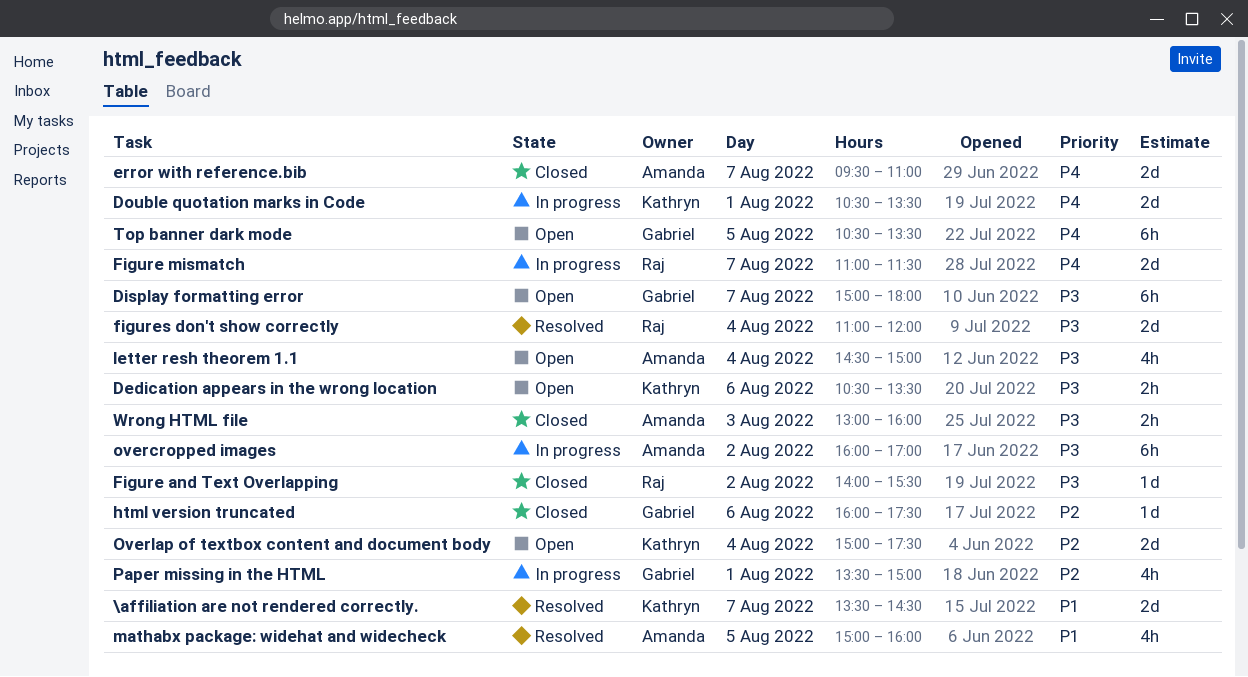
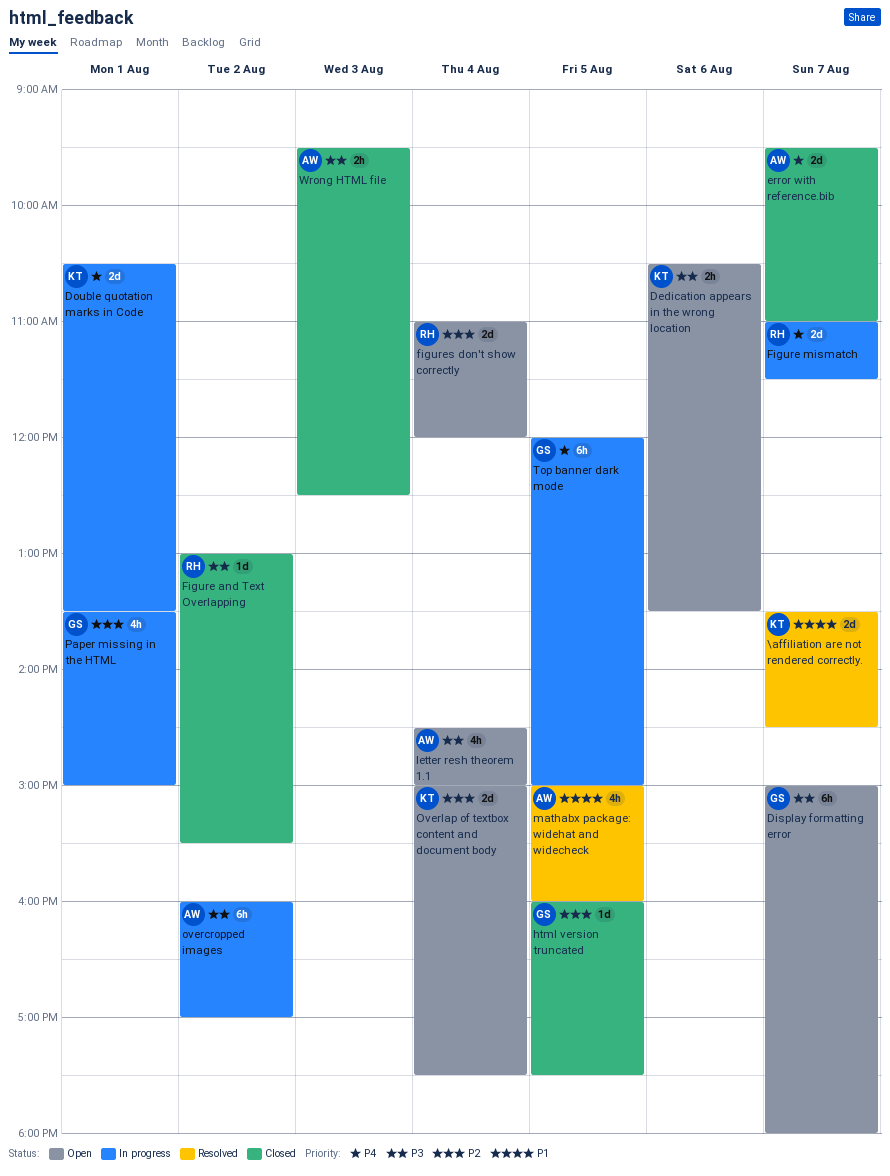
Figure and Text Overlapping, begins: 14:00 -> 13:00
figures don't show correctly, status: Resolved -> Open
figures don't show correctly, priority: P3 -> P2
html version truncated, day: Aug 6 -> Aug 5
Top banner dark mode, status: Open -> In progress
Top banner dark mode, begins: 10:30 -> 12:00
Top banner dark mode, ends: 13:30 -> 15:00
Wrong HTML file, begins: 13:00 -> 09:30
Wrong HTML file, ends: 16:00 -> 12:30

